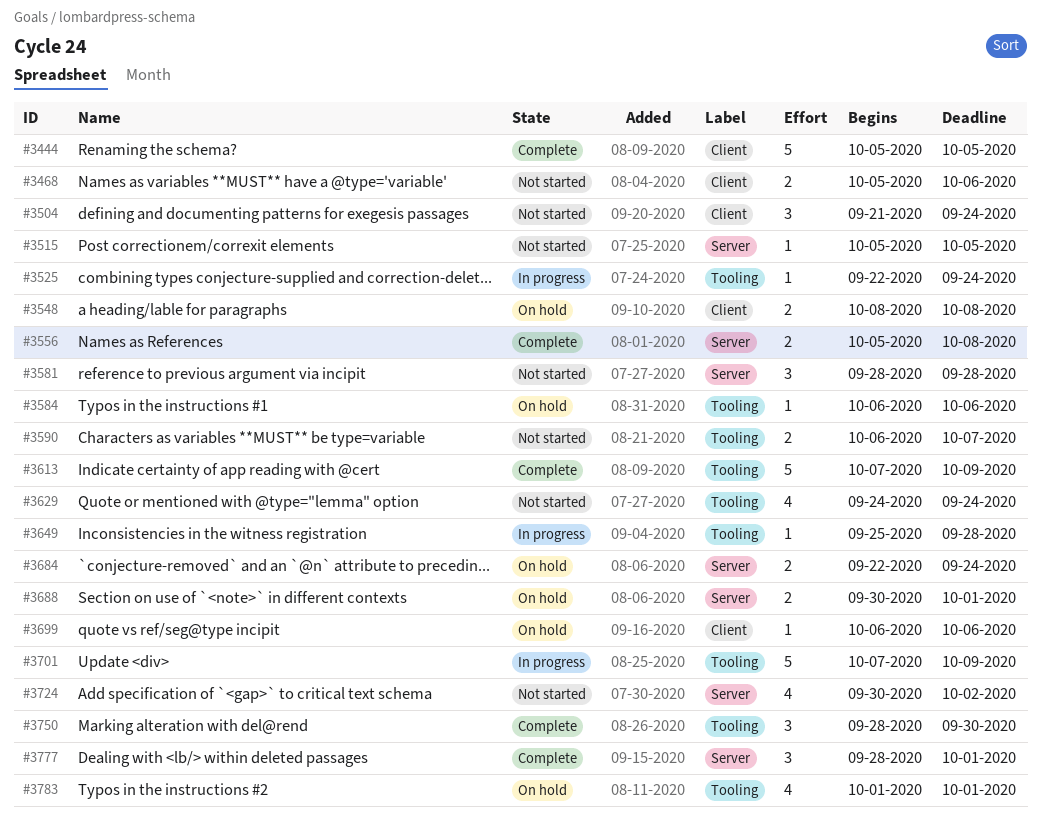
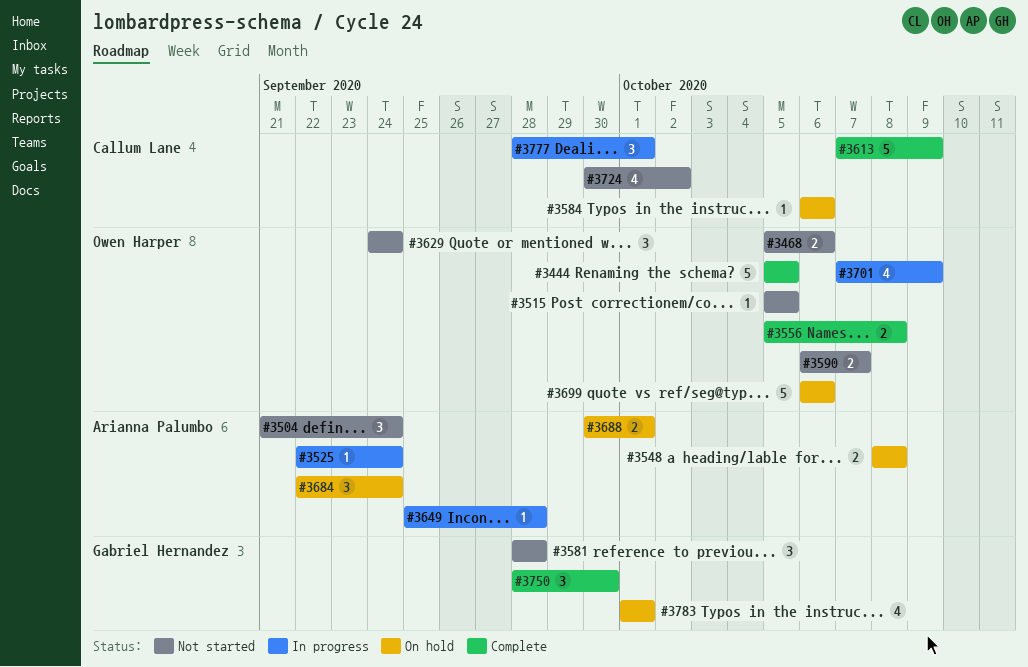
#3629, estimate: 4 -> 3
#3684, estimate: 2 -> 3
#3699, estimate: 1 -> 5
#3701, estimate: 5 -> 4
#3777, status: Complete -> In progress

